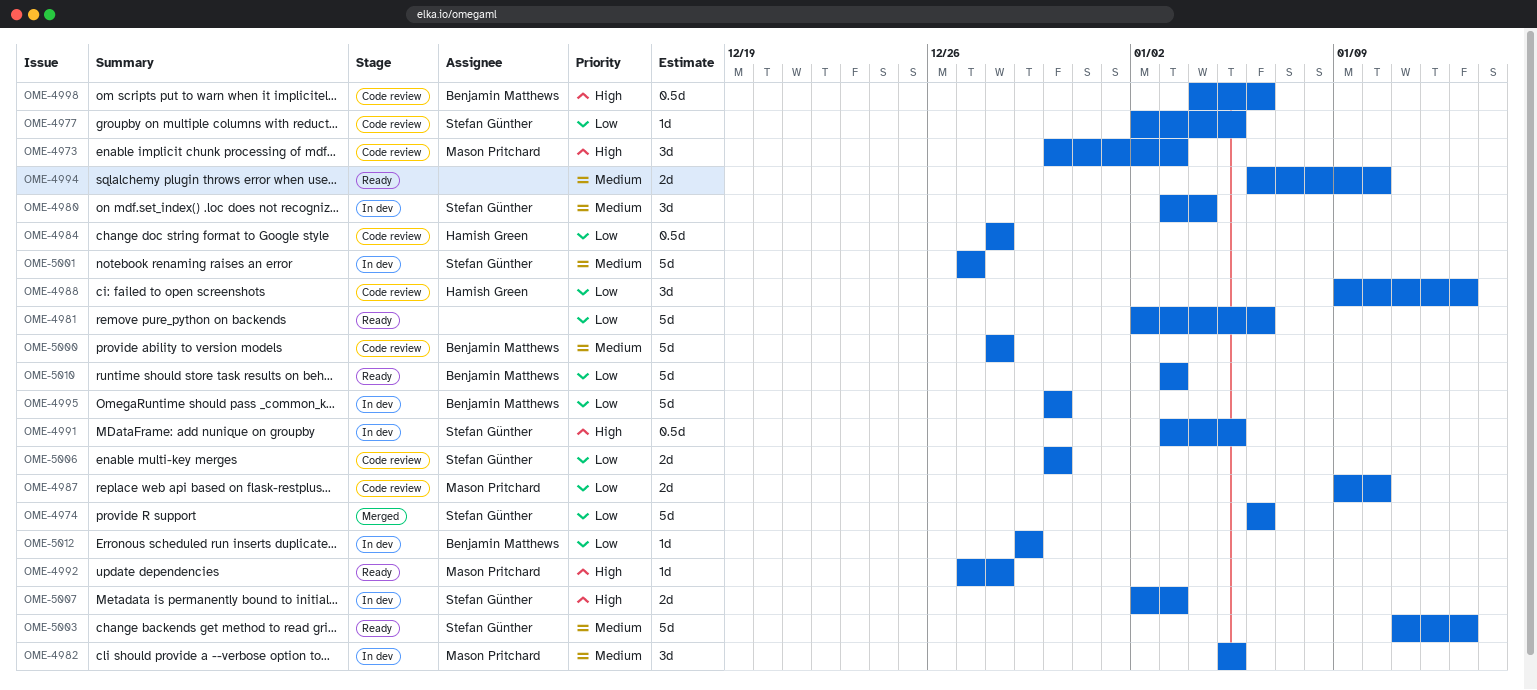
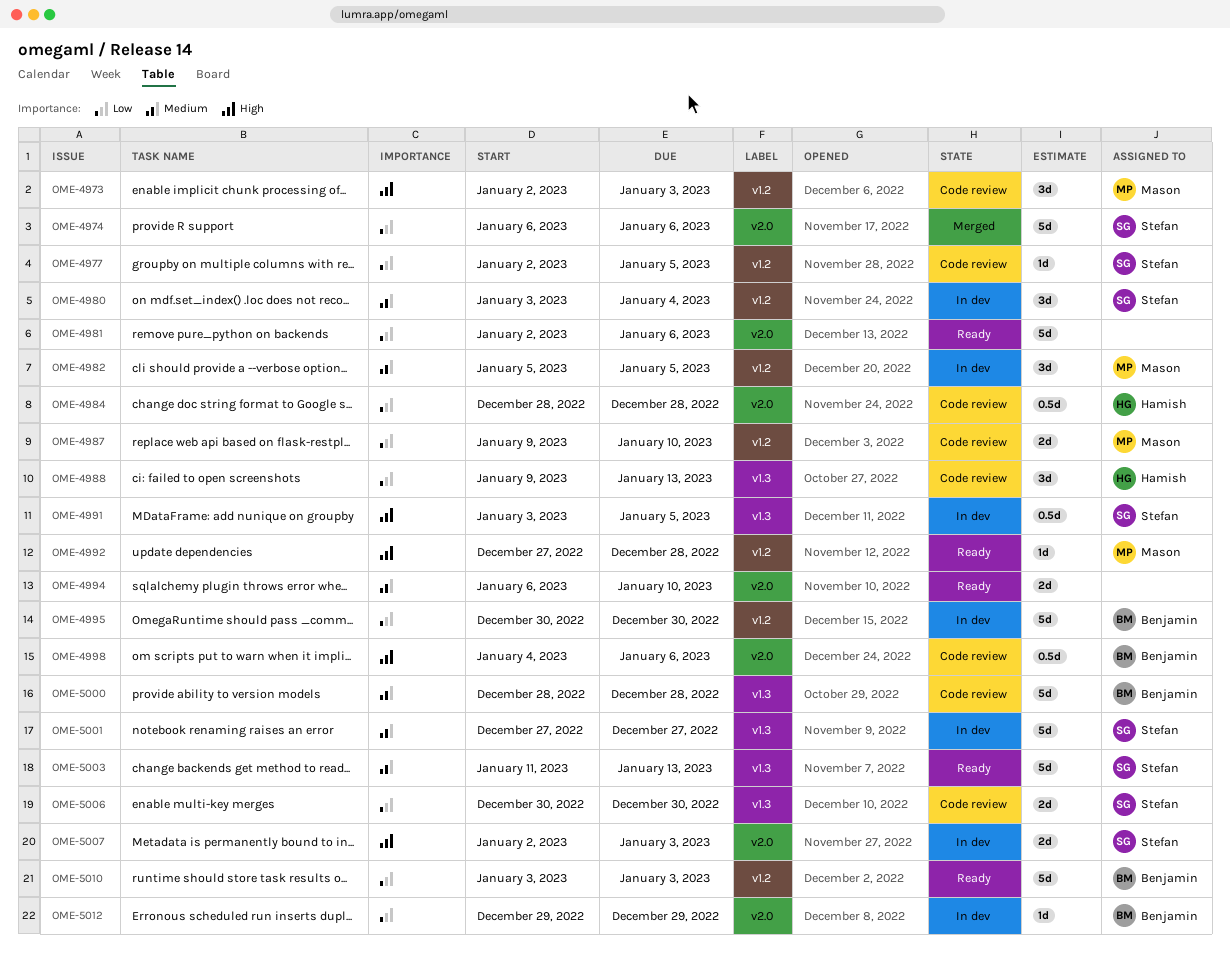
OME-4973, start: Dec 30 -> Jan 2

